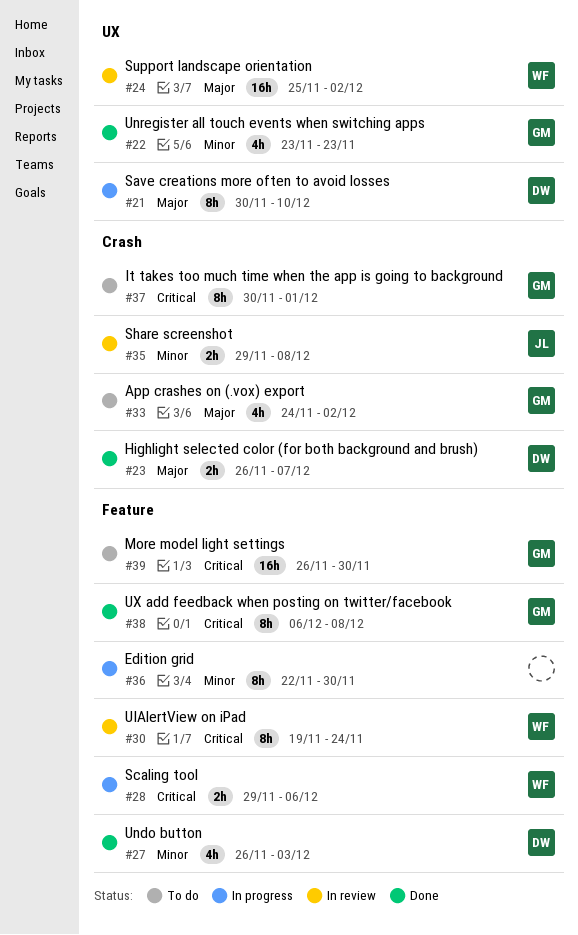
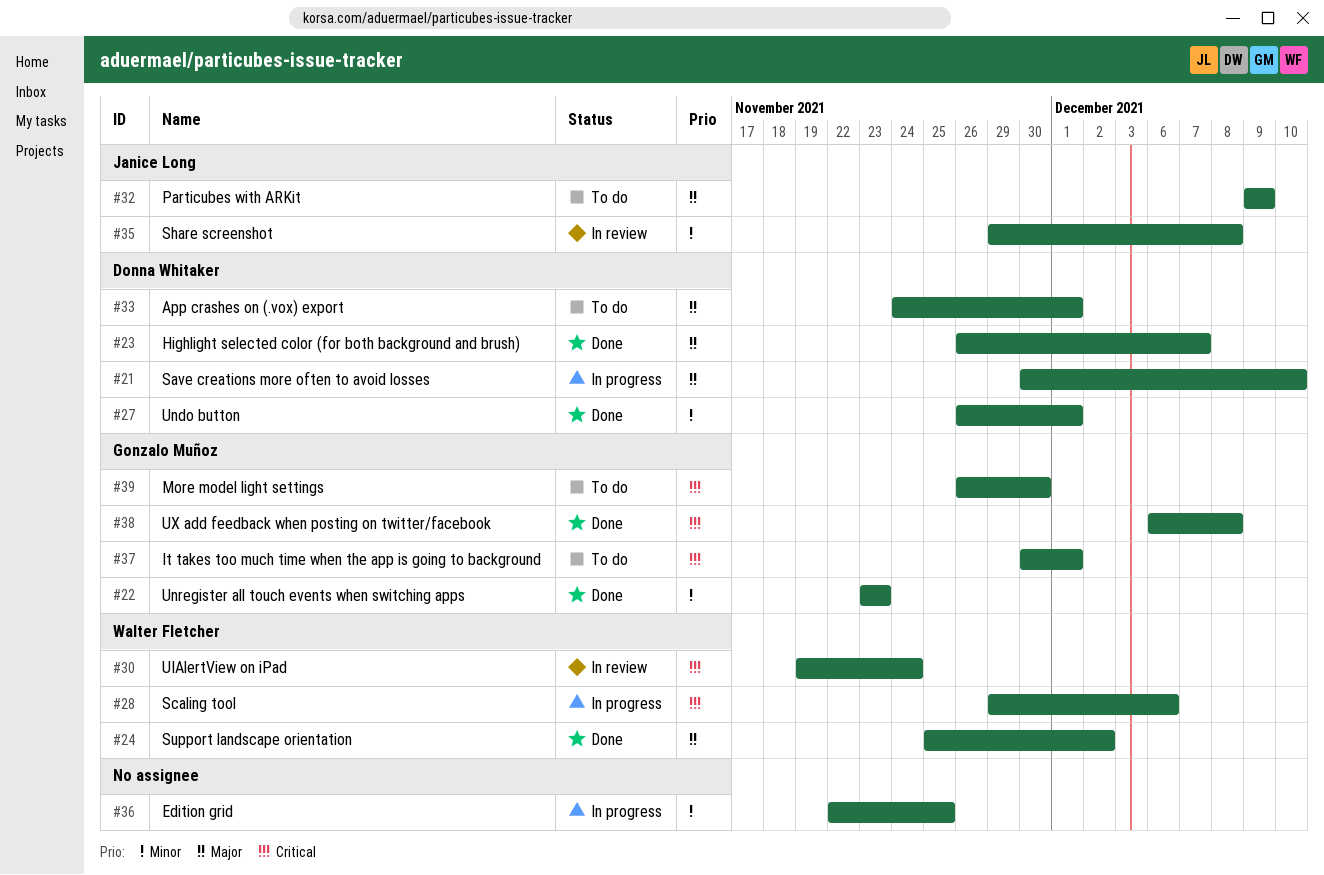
#24, status: In review -> Done
#27, due: Dec 3 -> Dec 1
#32: none -> present
#33, owner: Gonzalo Muñoz -> Donna Whitaker
#33, due: Dec 2 -> Dec 1
#36, due: Nov 30 -> Nov 25

